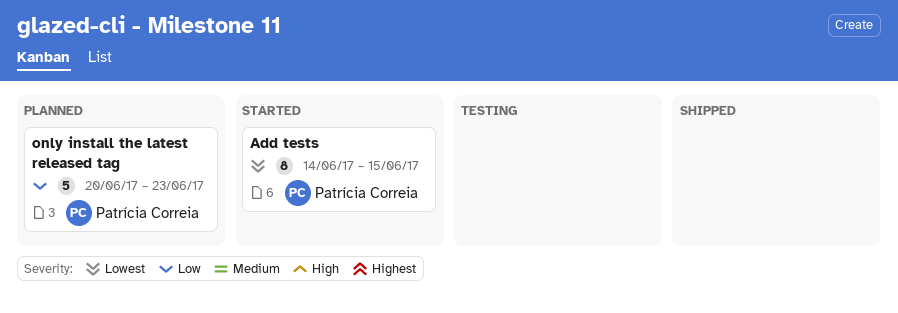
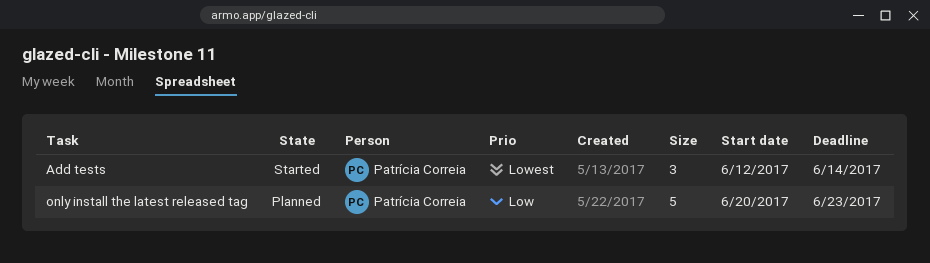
Add tests, estimate: 8 -> 3
Add tests, start: Jun 14 -> Jun 12
Add tests, due: Jun 15 -> Jun 14

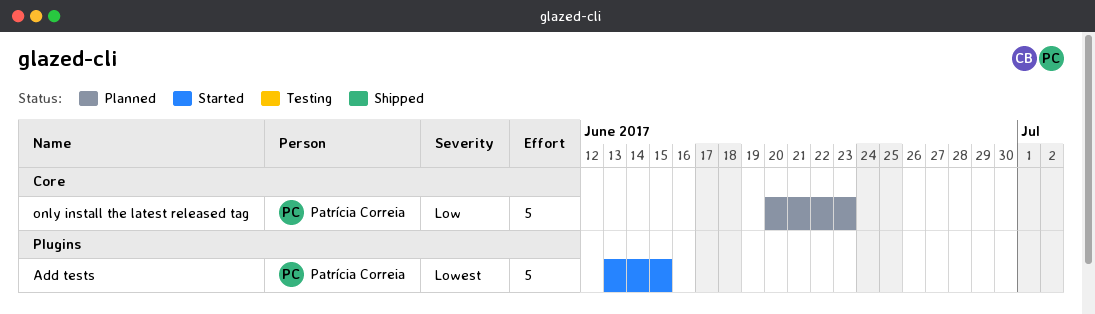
Add tests, estimate: 3 -> 5
Add tests, start: Jun 12 -> Jun 13
Add tests, due: Jun 14 -> Jun 15

